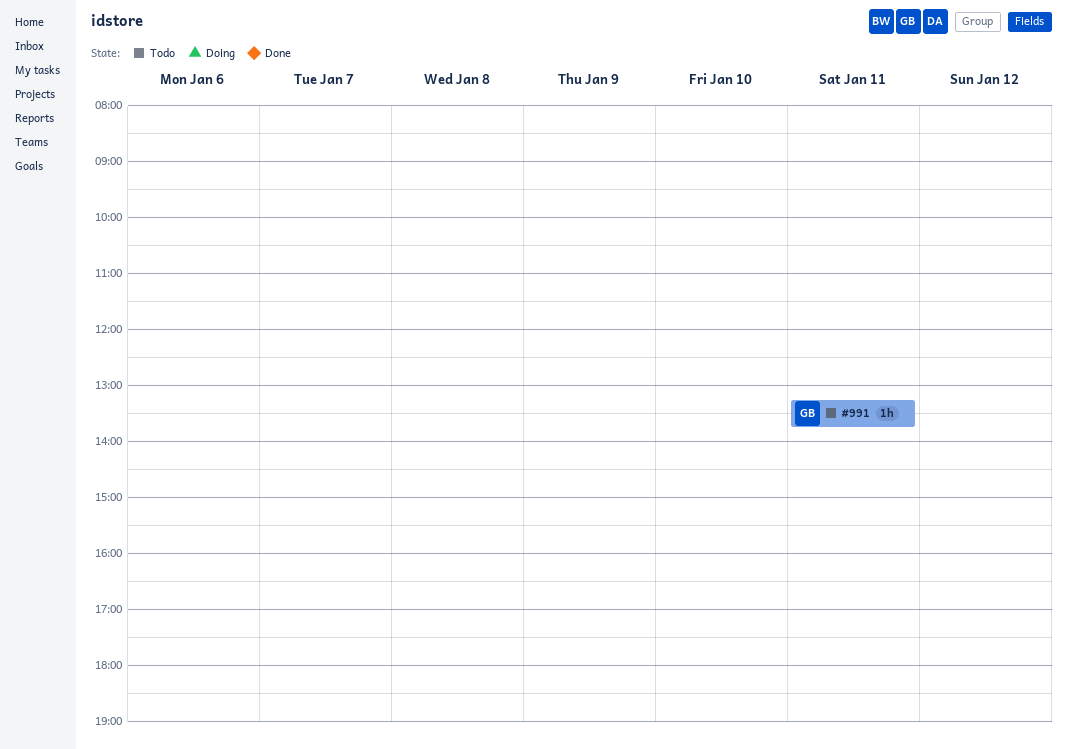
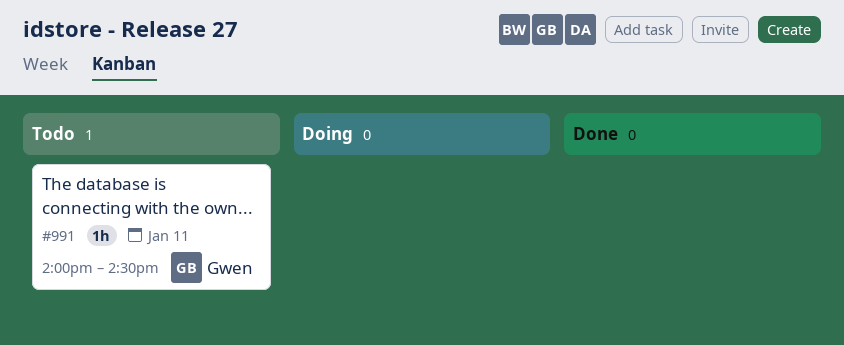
#991, begins: 13:15 -> 14:00
#991, ends: 13:45 -> 14:30

